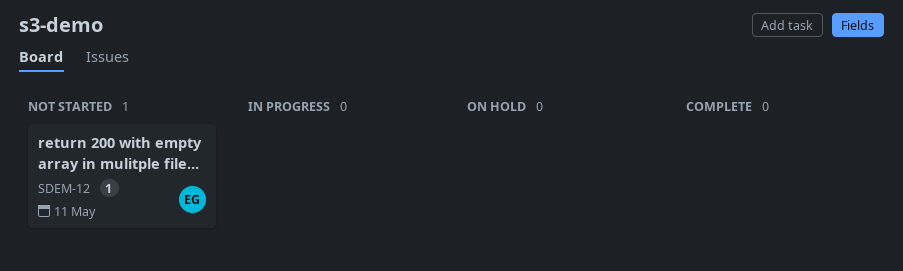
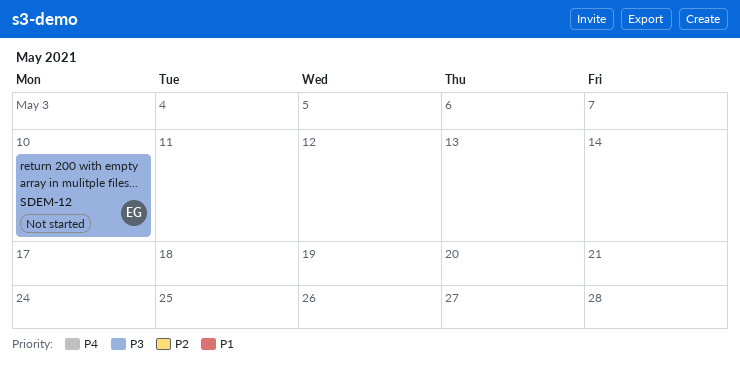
SDEM-12, due: May 11 -> May 10

